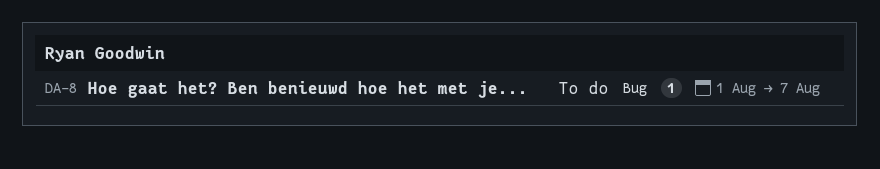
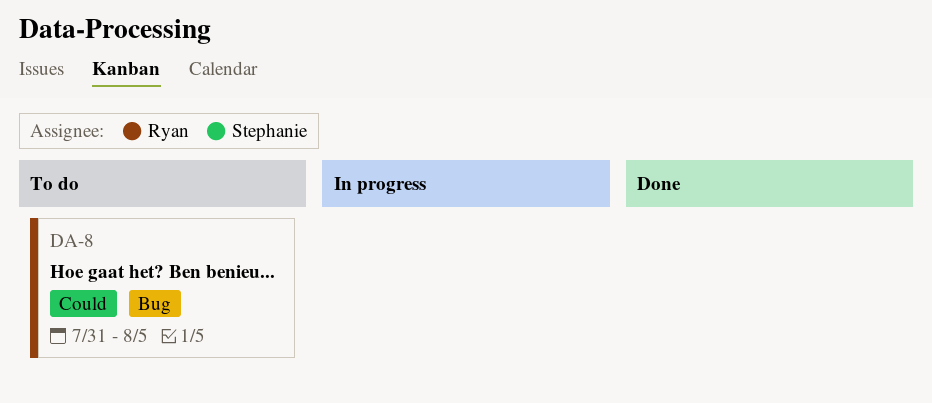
DA-8, start: Aug 1 -> Jul 31
DA-8, due: Aug 7 -> Aug 5

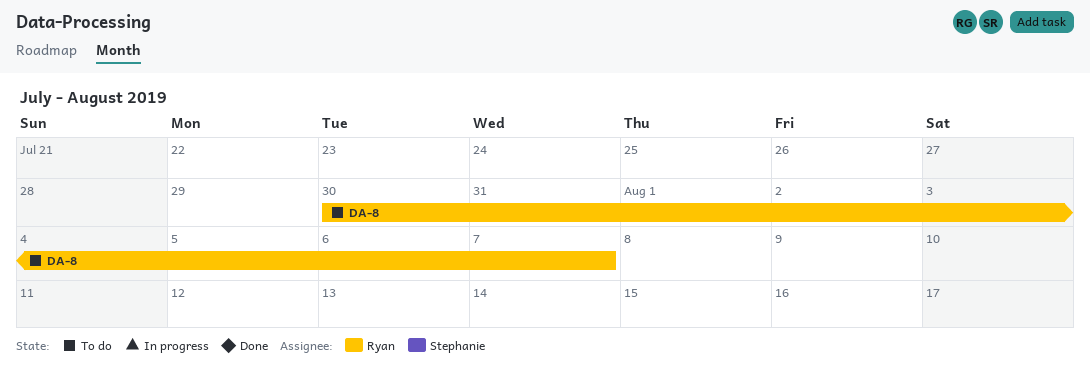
DA-8, start: Jul 31 -> Jul 30
DA-8, due: Aug 5 -> Aug 7

